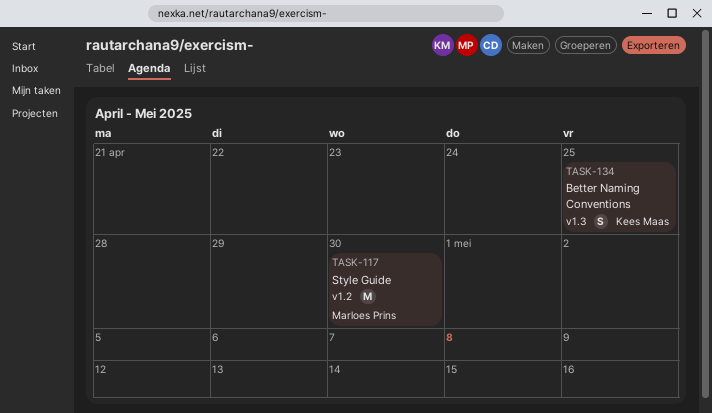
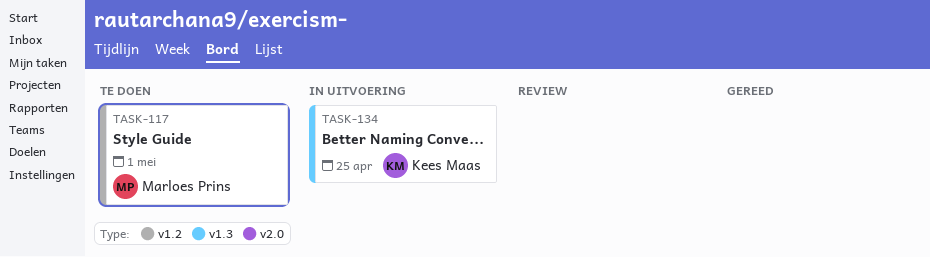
TASK-117, due: Apr 30 -> May 1

